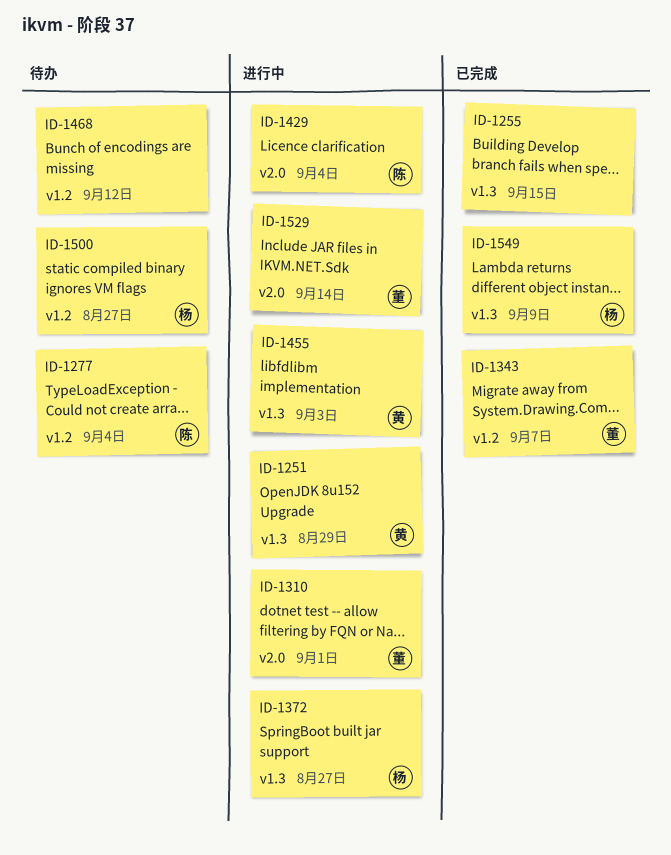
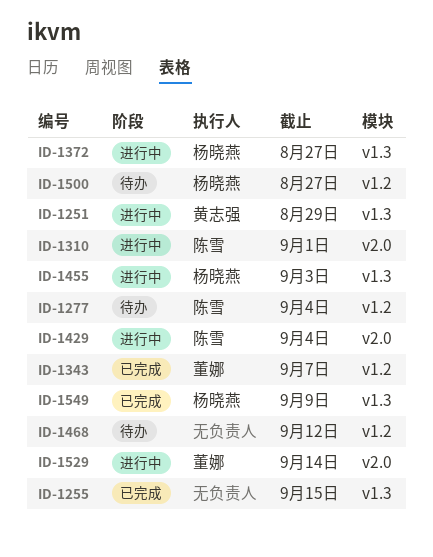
ID-1310, owner: 董娜 -> 陈雪
ID-1455, owner: 黄志强 -> 杨晓燕

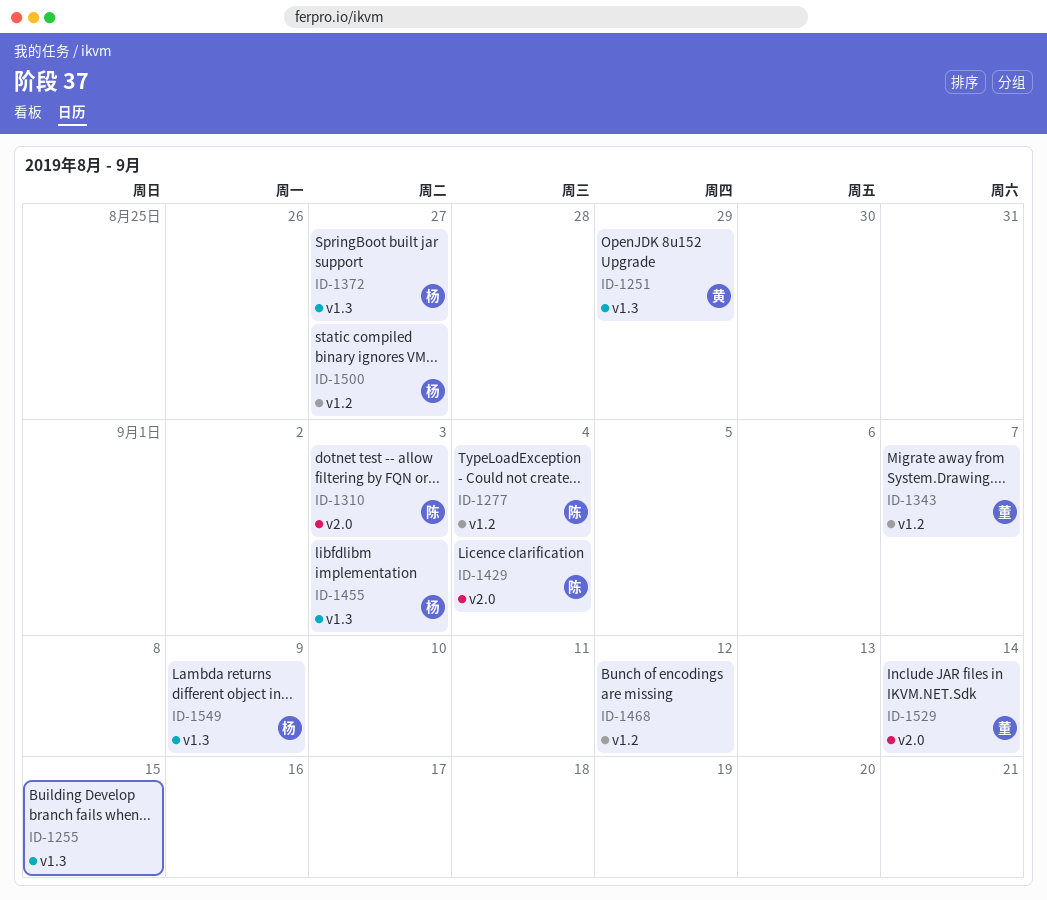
ID-1310, due: Sep 1 -> Sep 3

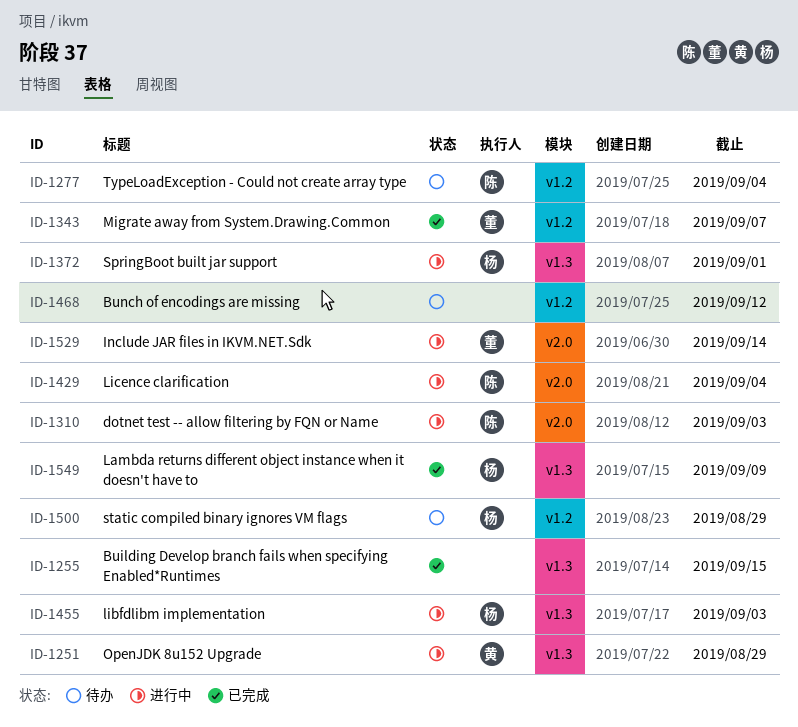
ID-1372, due: Aug 27 -> Sep 1
ID-1500, due: Aug 27 -> Aug 29

